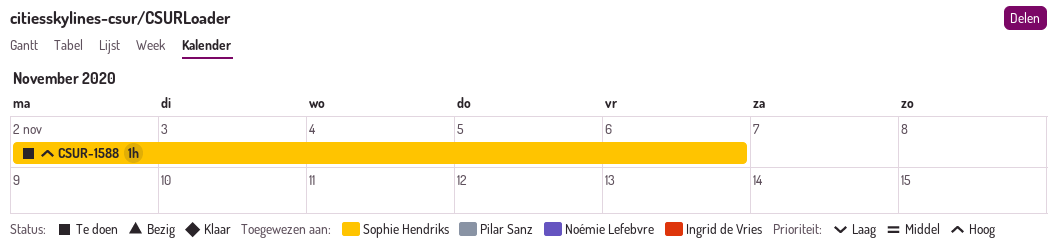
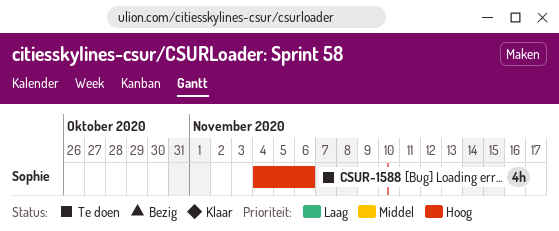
CSUR-1588, estimate: 1h -> 4h
CSUR-1588, start: Nov 2 -> Nov 4

